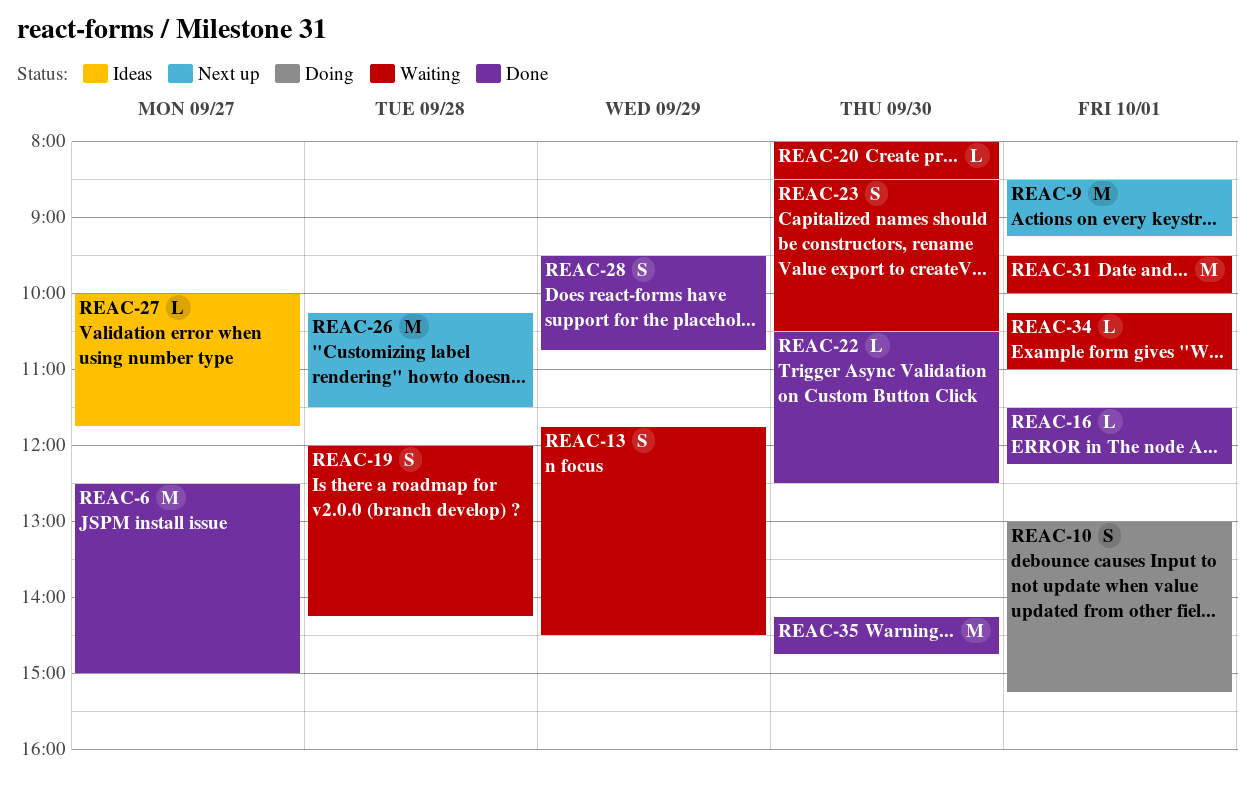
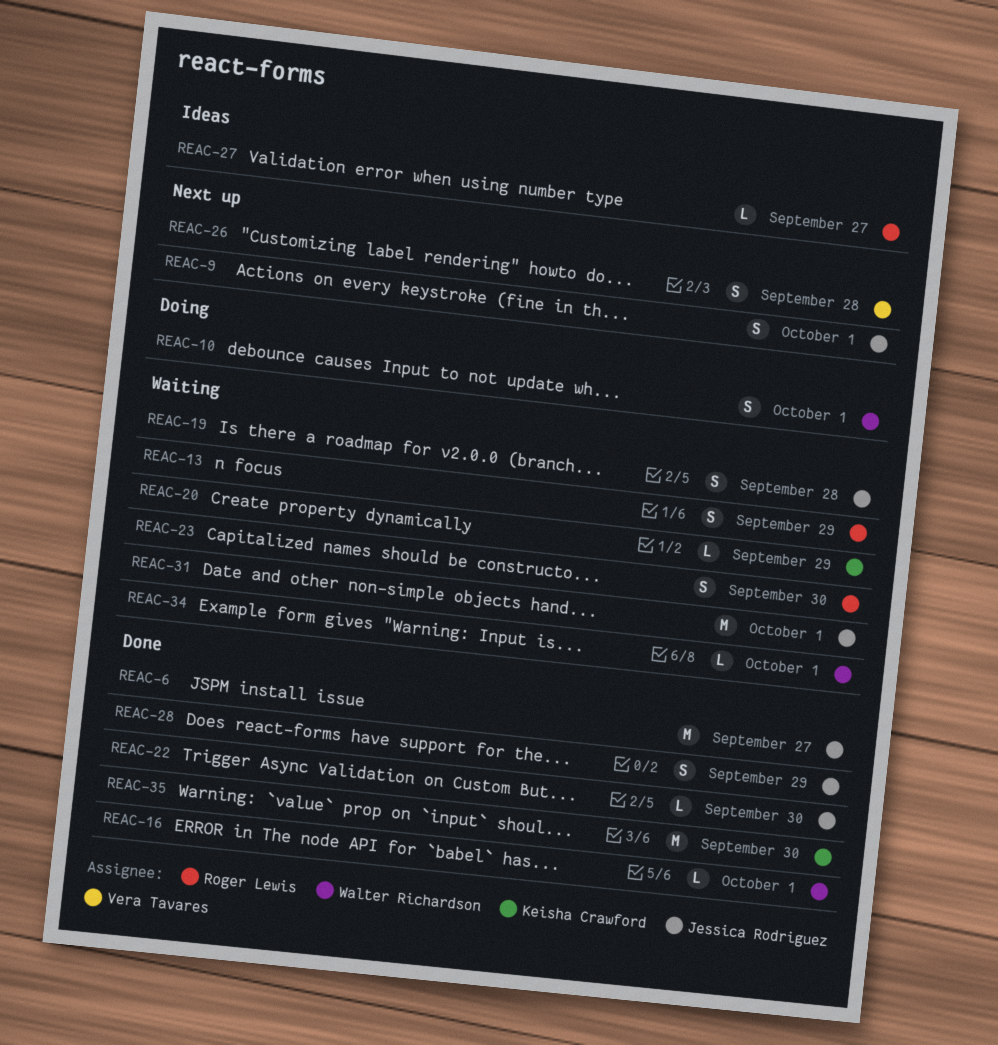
REAC-9, estimate: M -> S
REAC-20, day: Sep 30 -> Sep 29
REAC-26, estimate: M -> S

